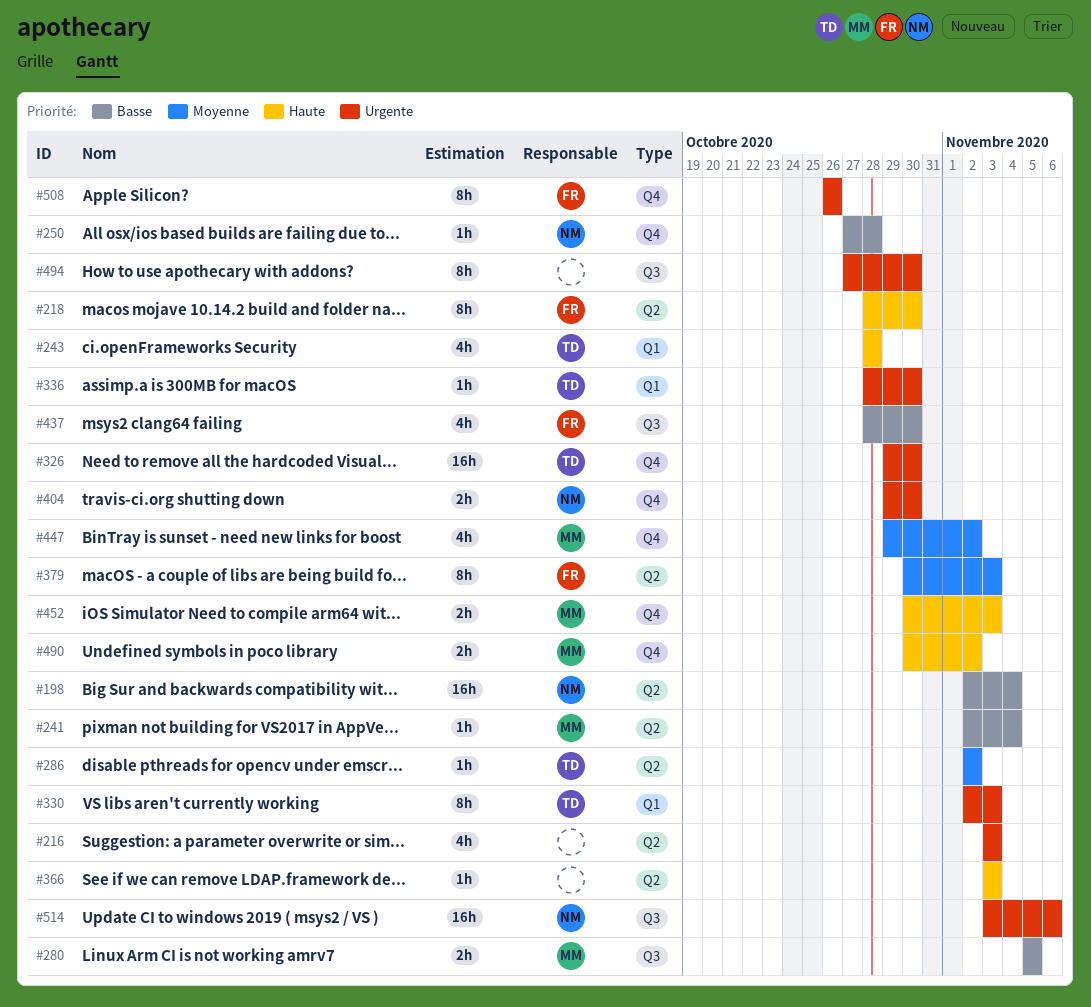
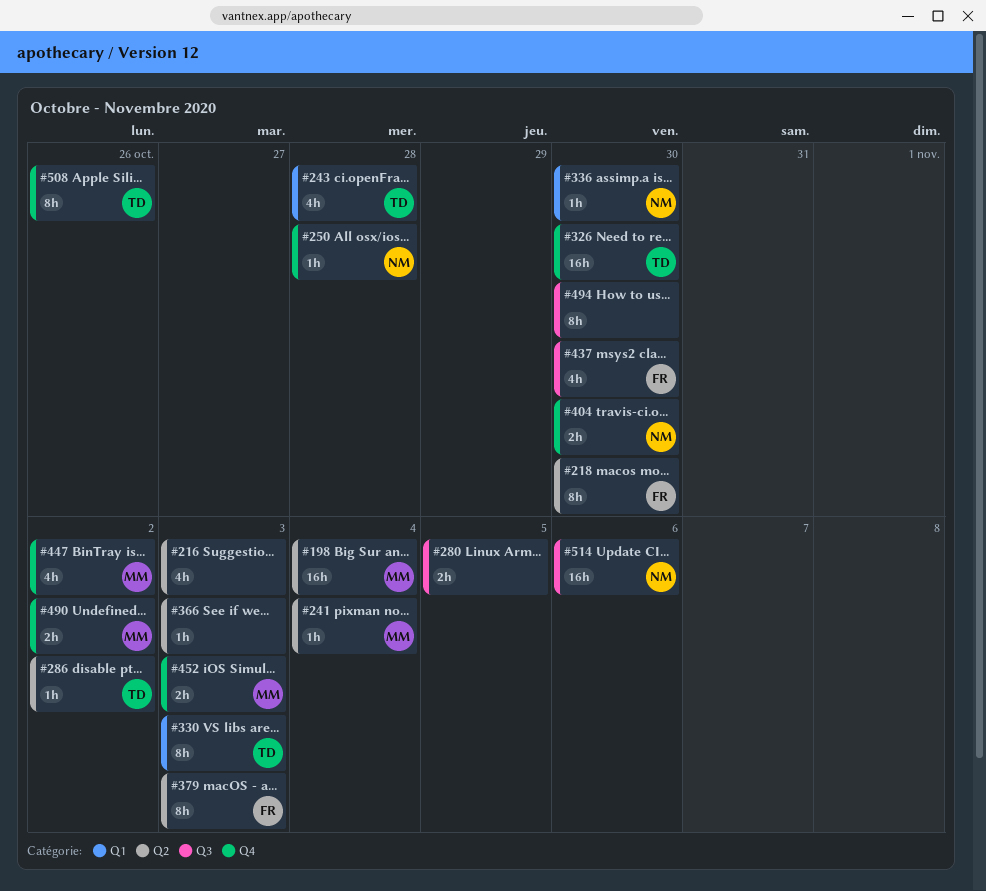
#198, owner: NM -> MM
#280, owner: MM -> none
#336, owner: TD -> NM
#508, owner: FR -> TD

